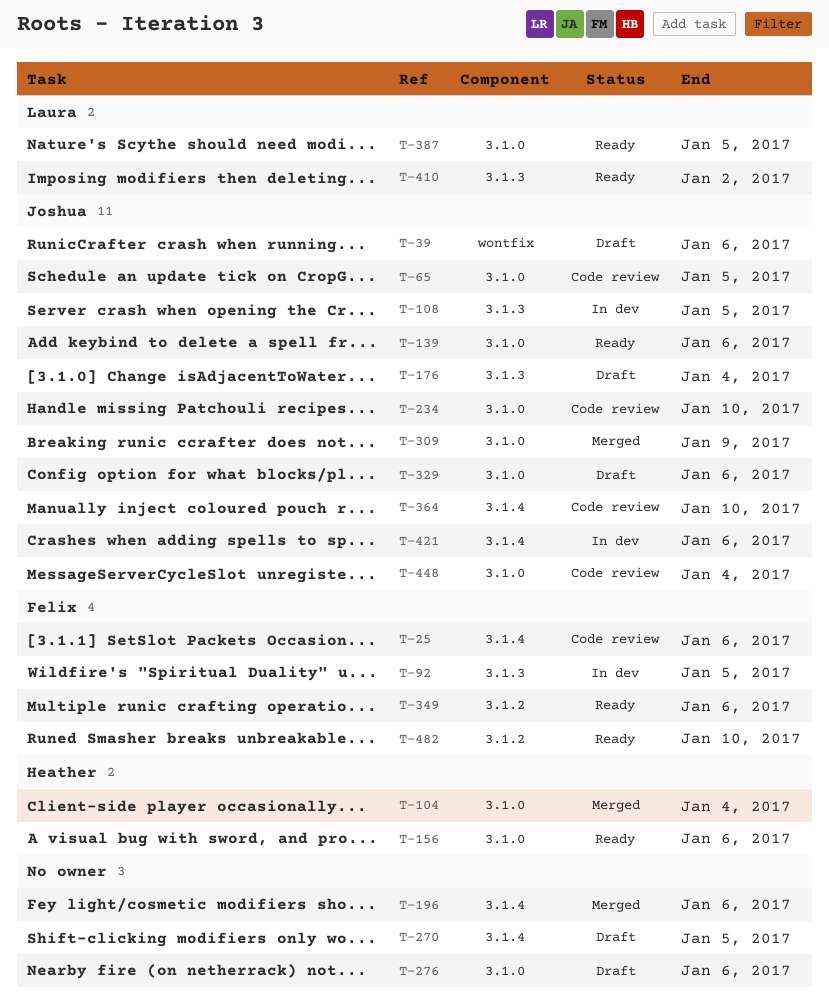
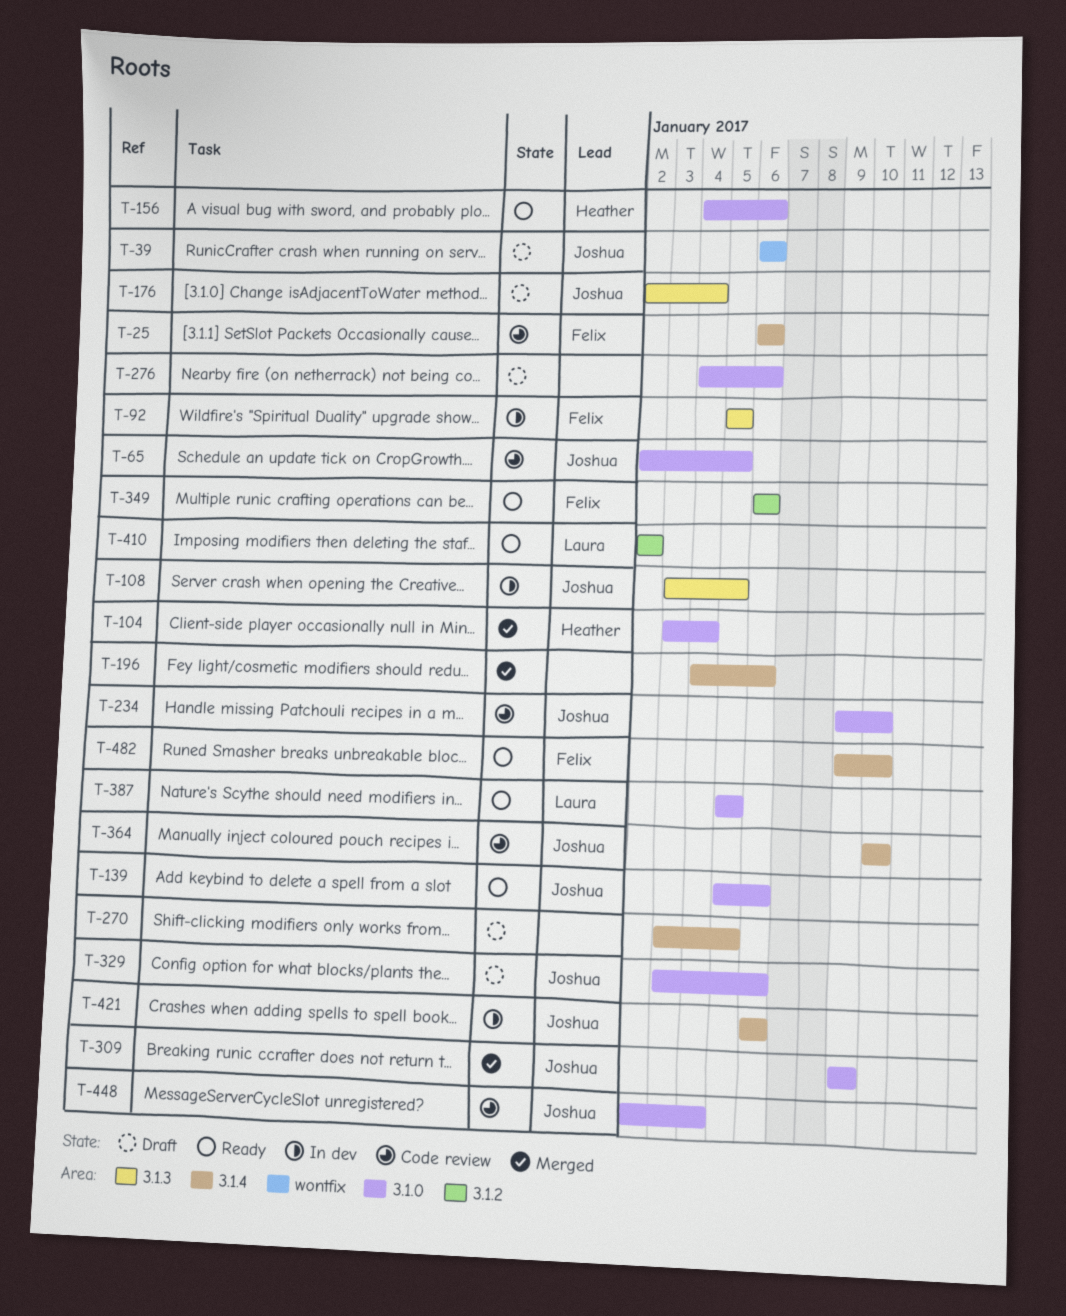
T-410, label: 3.1.3 -> 3.1.2
T-482, label: 3.1.2 -> 3.1.4

